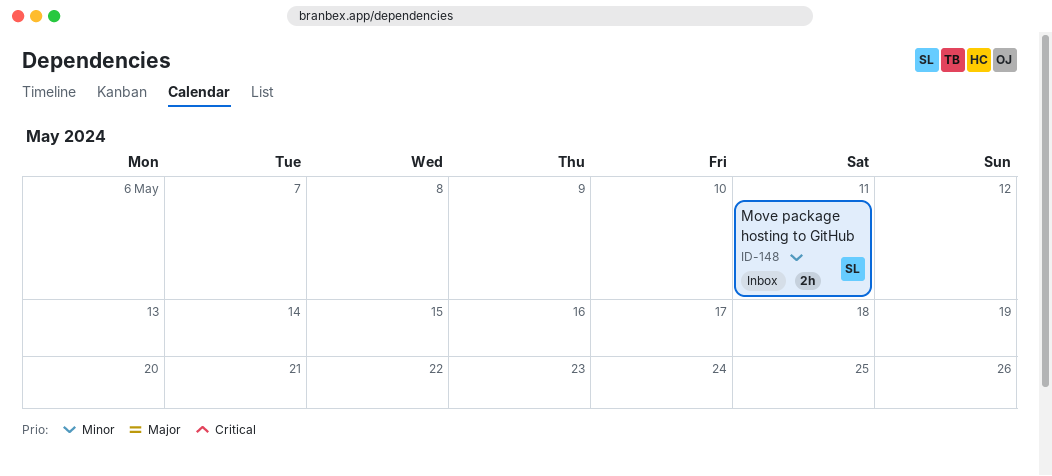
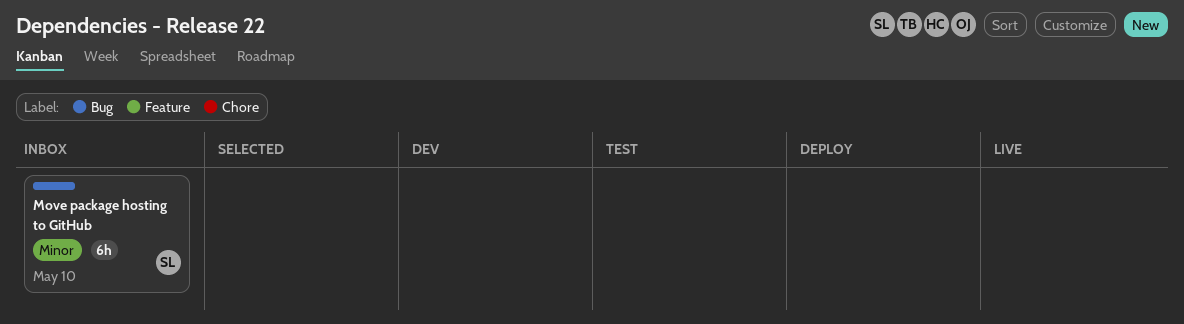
Move package hosting to GitHub, estimate: 2h -> 6h
Move package hosting to GitHub, due: May 11 -> May 10

